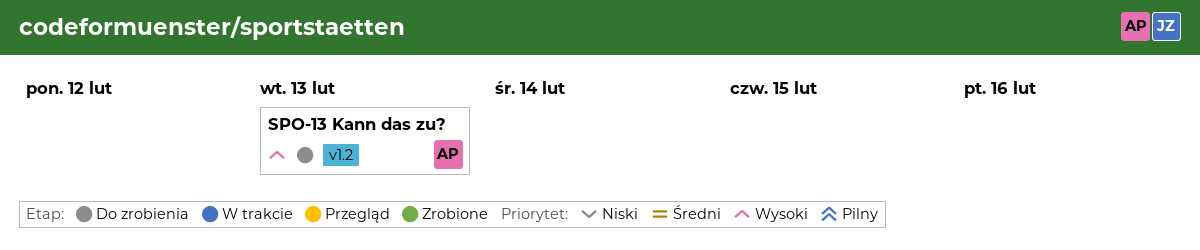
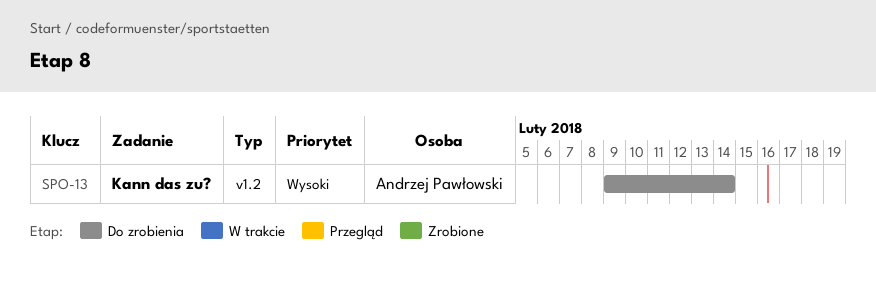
SPO-13, due: Feb 13 -> Feb 14

